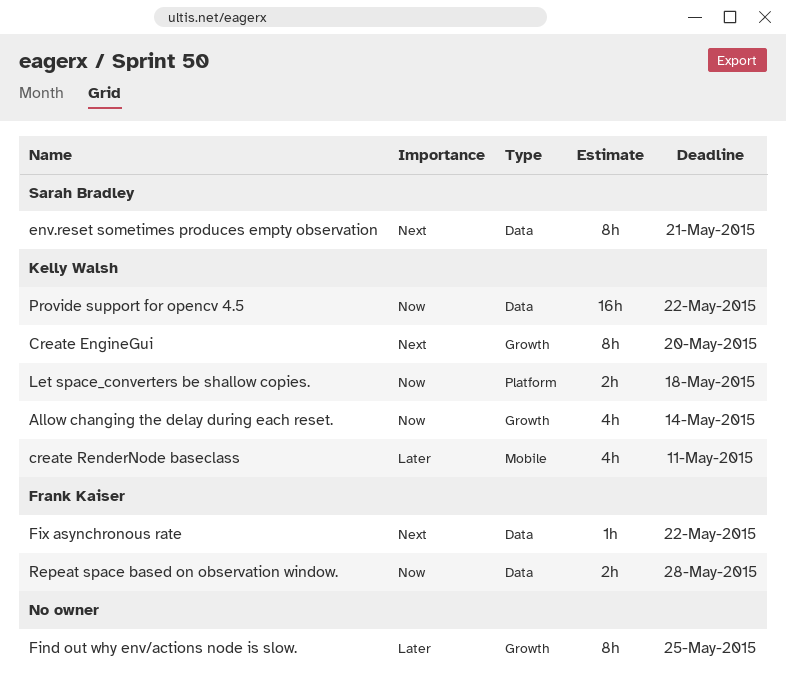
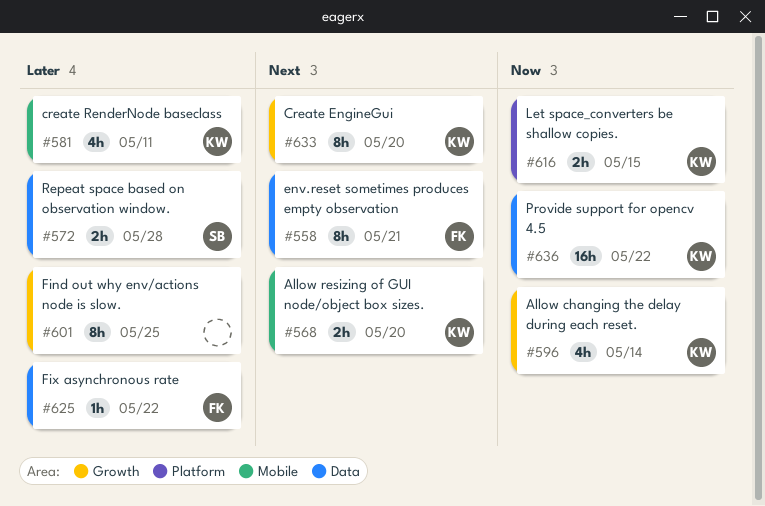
Allow resizing of GUI node/object box sizes.: none -> present
env.reset sometimes produces empty observation, owner: Sarah Bradley -> Frank Kaiser
Fix asynchronous rate, priority: Next -> Later
Let space_converters be shallow copies., due: May 18 -> May 15
Repeat space based on observation window., owner: Frank Kaiser -> Sarah Bradley
Repeat space based on observation window., priority: Now -> Later

